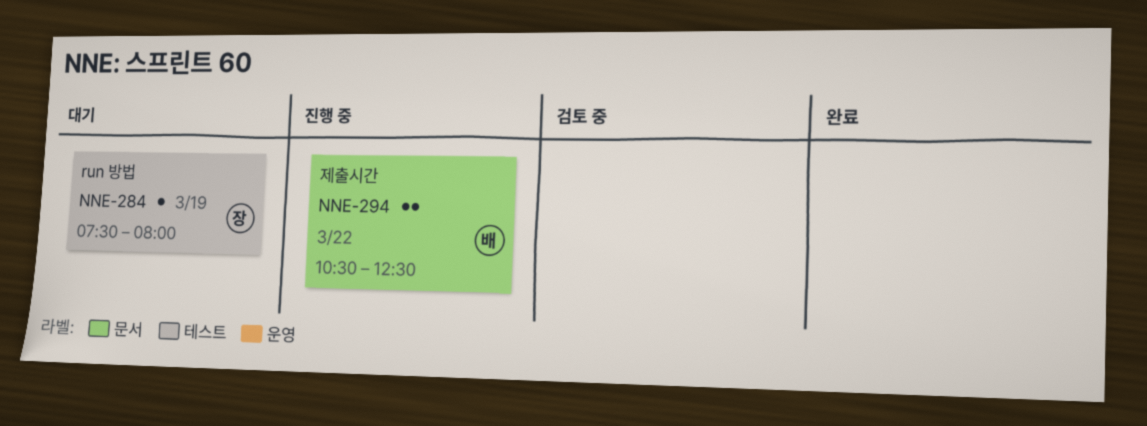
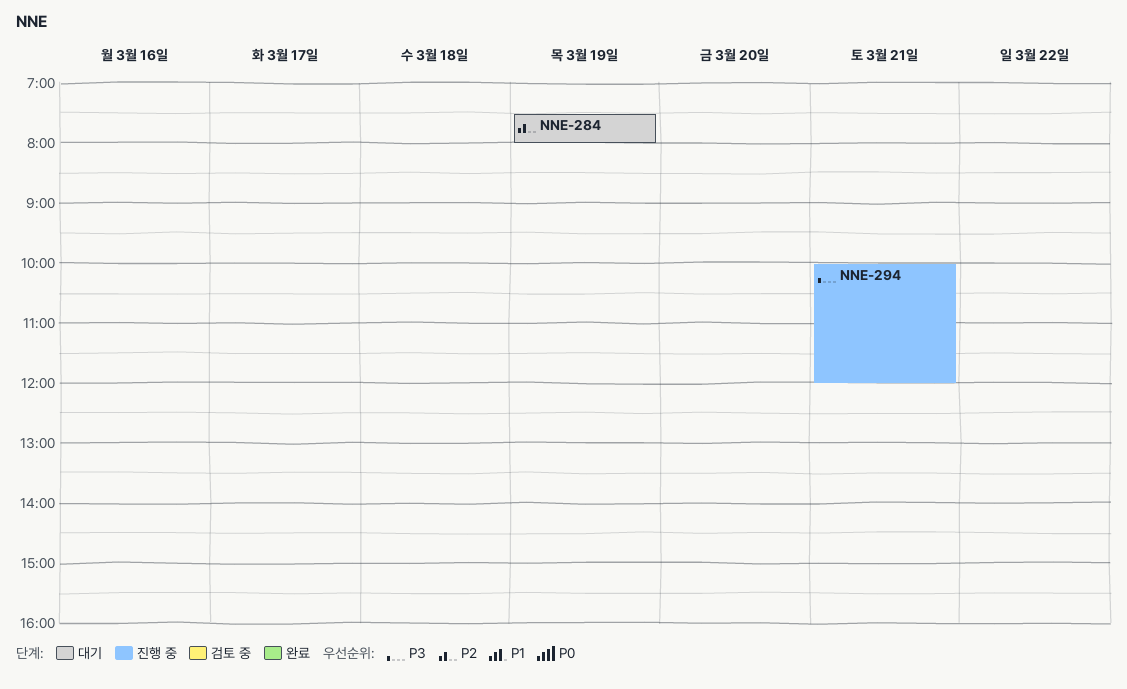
NNE-294, day: Mar 22 -> Mar 21
NNE-294, begins: 10:30 -> 10:00
NNE-294, ends: 12:30 -> 12:00

